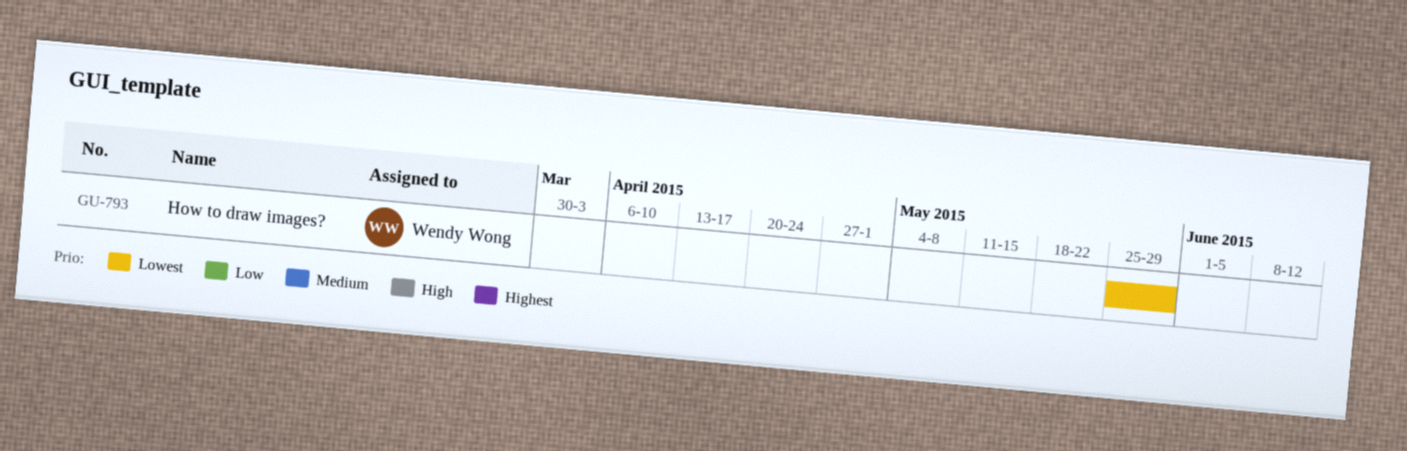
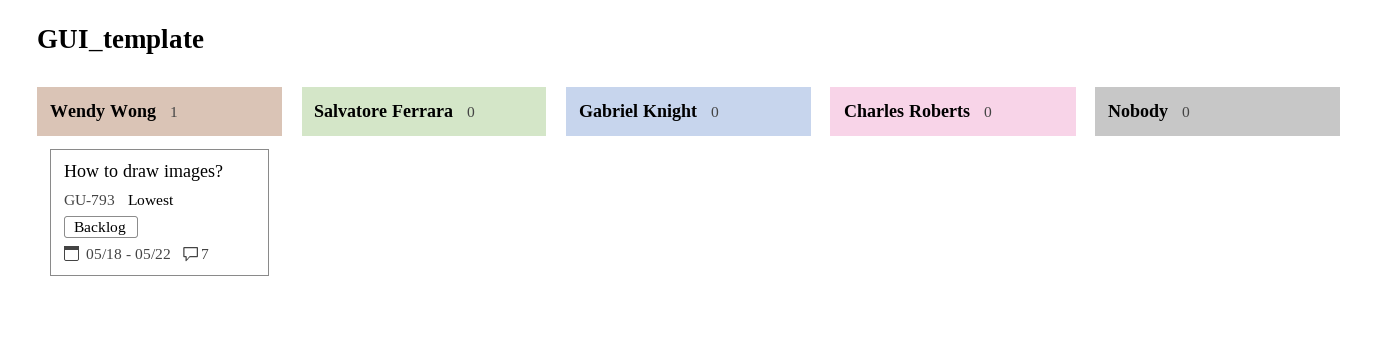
GU-793, start: May 25 -> May 18
GU-793, due: May 29 -> May 22

